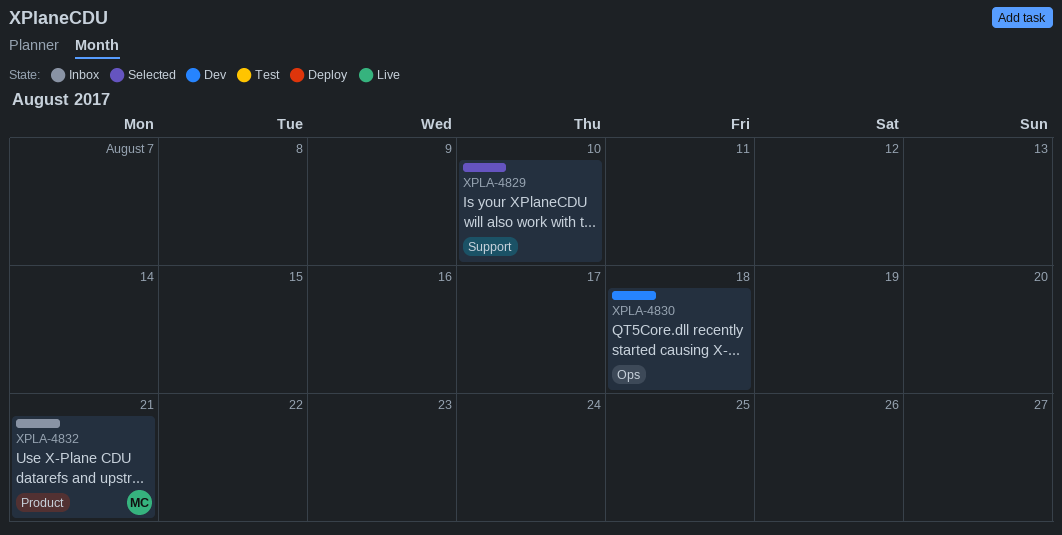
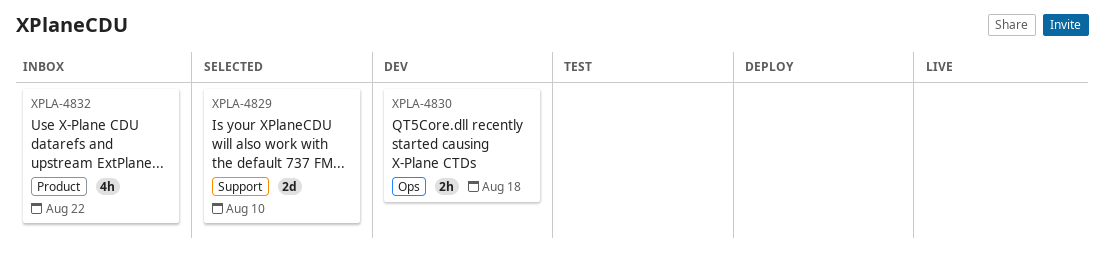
XPLA-4832, due: Aug 21 -> Aug 22

